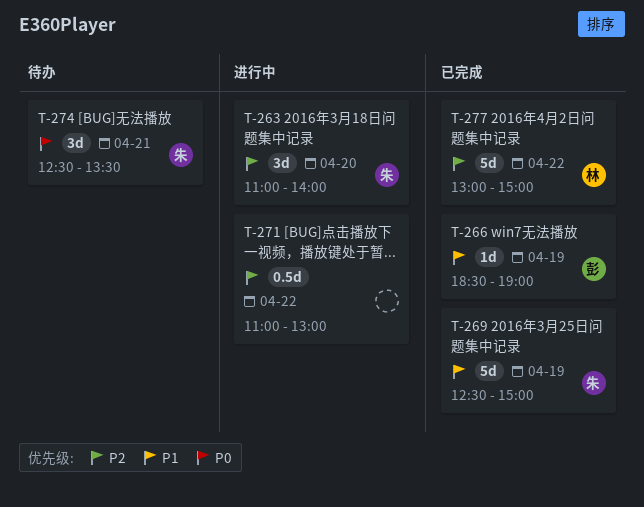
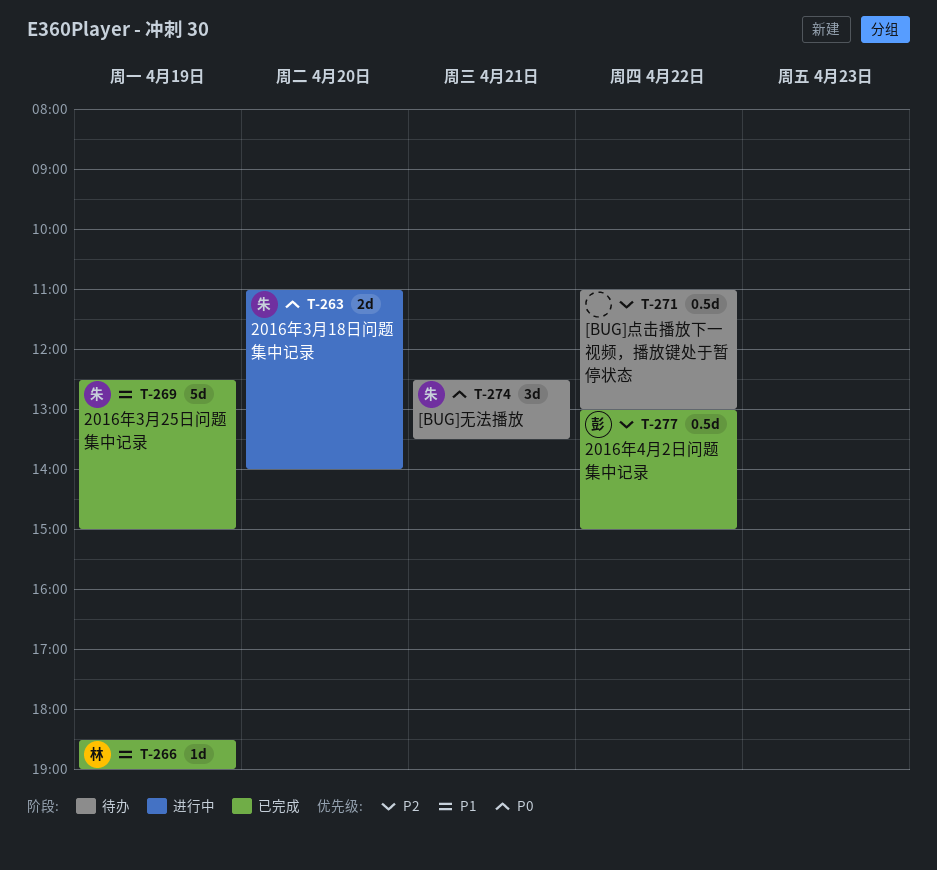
T-263, priority: P2 -> P0
T-263, estimate: 3d -> 2d
T-266, owner: 彭 -> 林
T-271, status: 进行中 -> 待办
T-277, owner: 林 -> 彭
T-277, estimate: 5d -> 0.5d

